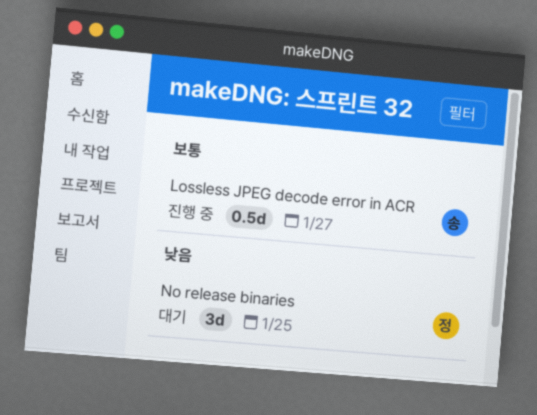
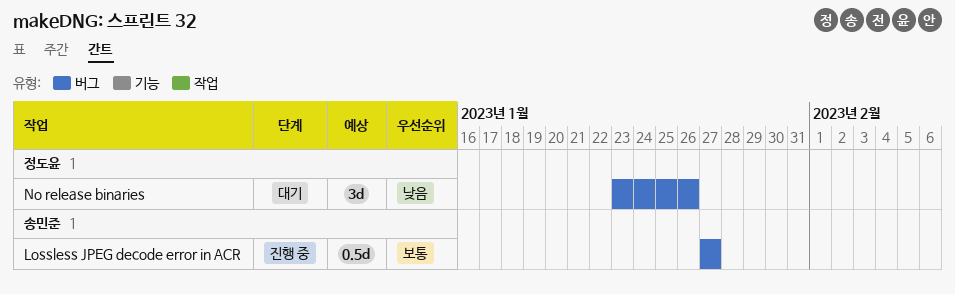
No release binaries, due: Jan 25 -> Jan 26

